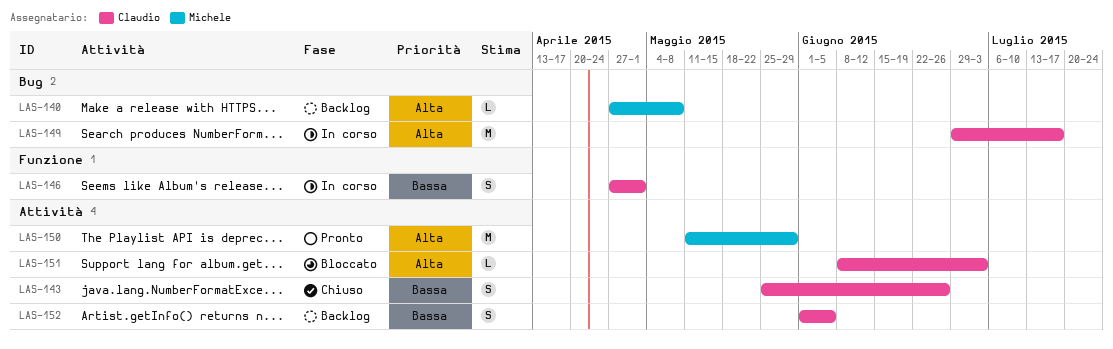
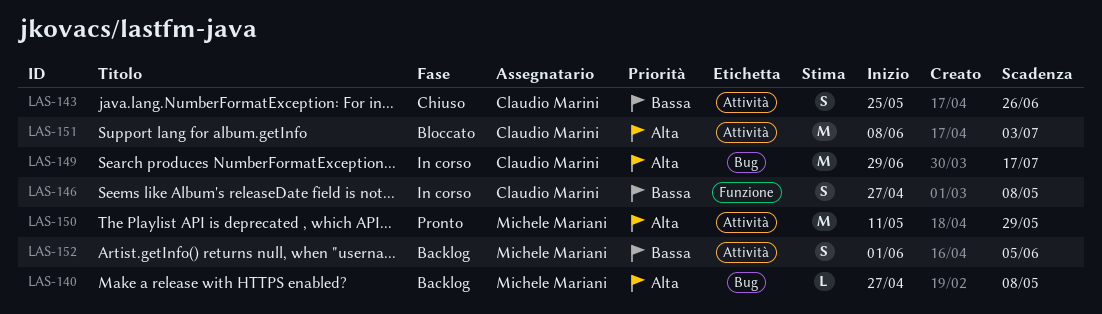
LAS-146, due: May 1 -> May 8
LAS-151, estimate: L -> M
LAS-152, owner: Claudio Marini -> Michele Mariani

